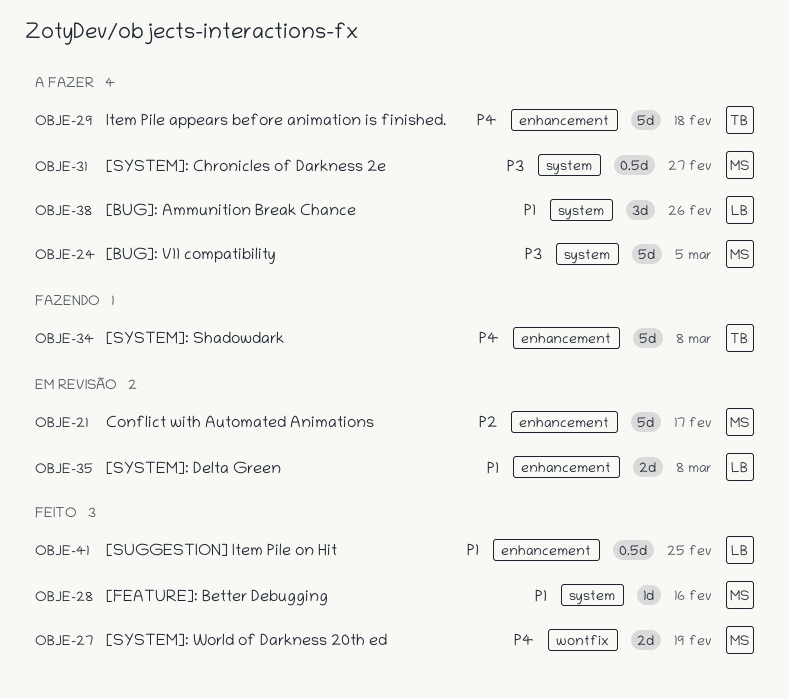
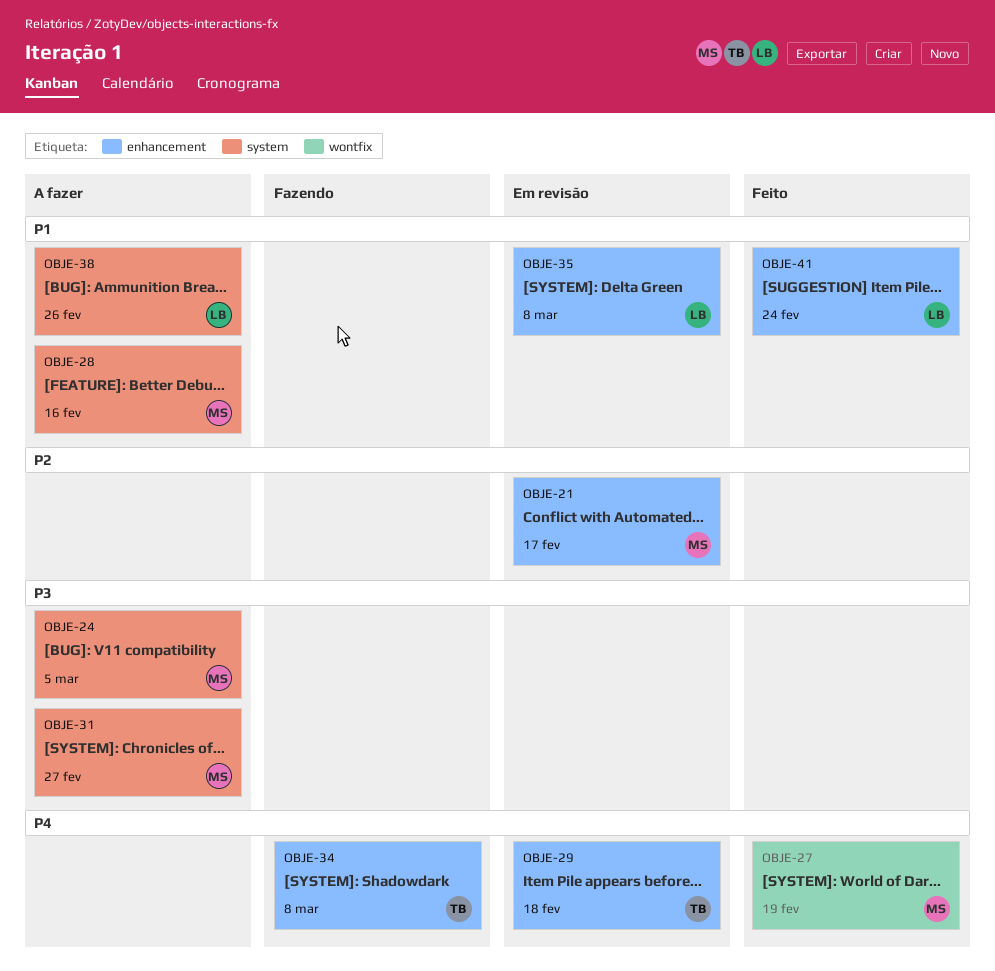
OBJE-28, status: Feito -> A fazer
OBJE-29, status: A fazer -> Em revisão
OBJE-41, due: Feb 25 -> Feb 24

